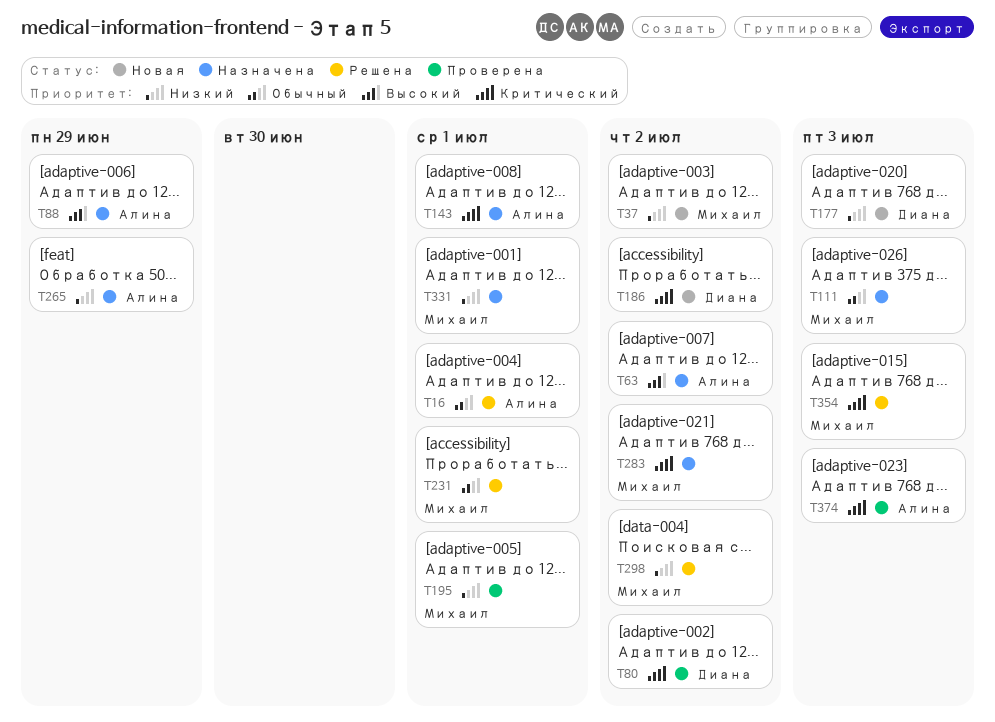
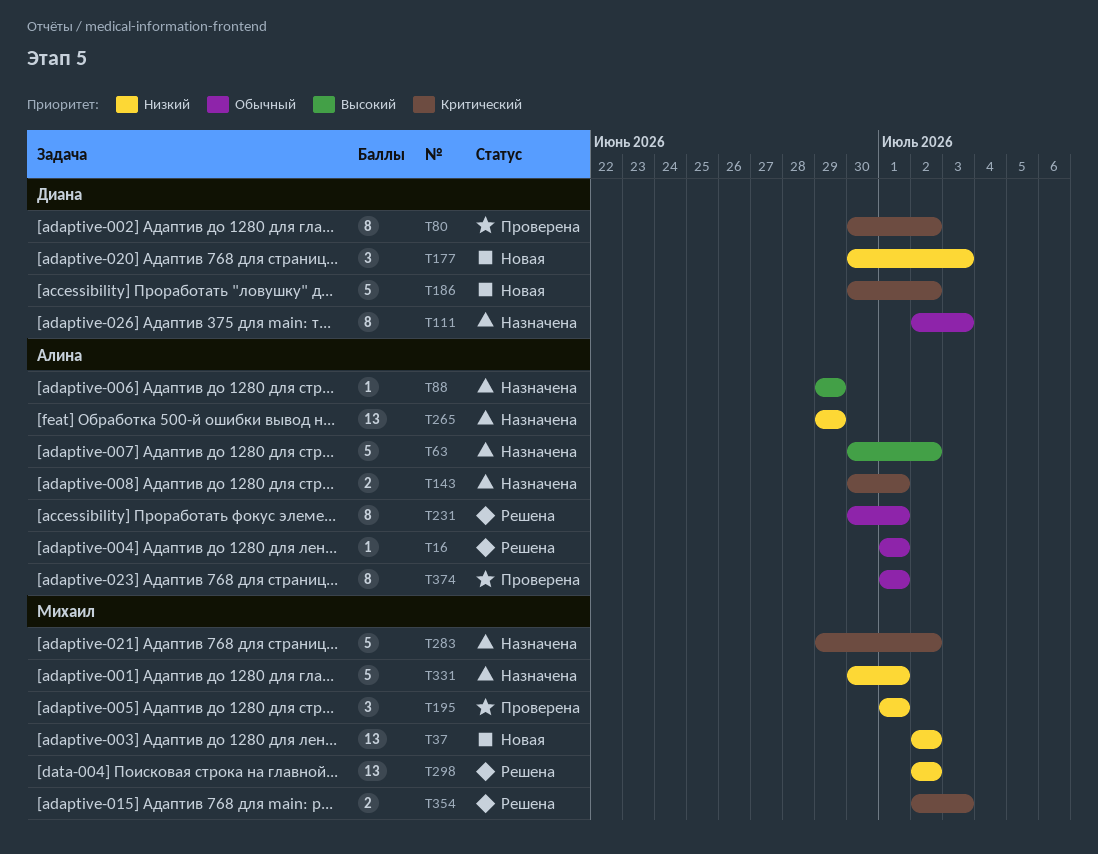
T111, owner: Михаил -> Диана
T231, owner: Михаил -> Алина
T374, priority: Критический -> Обычный
T374, due: Jul 3 -> Jul 1

